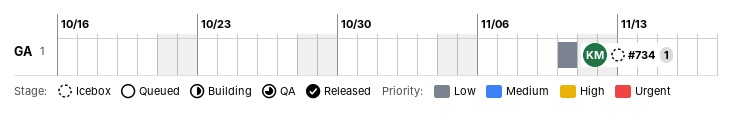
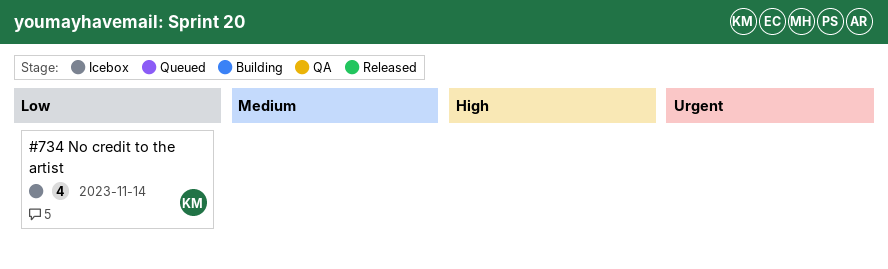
#734, estimate: 1 -> 4
#734, due: Nov 10 -> Nov 14

